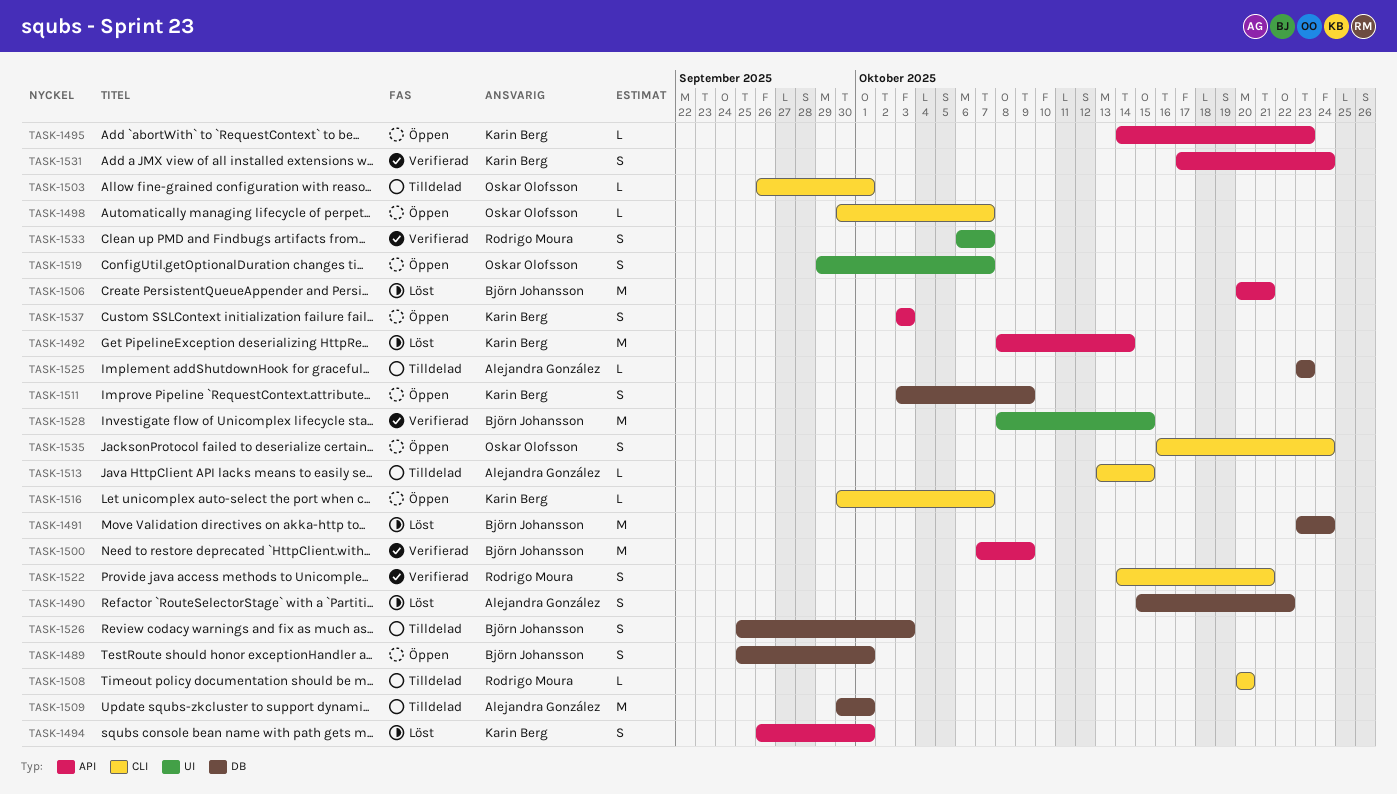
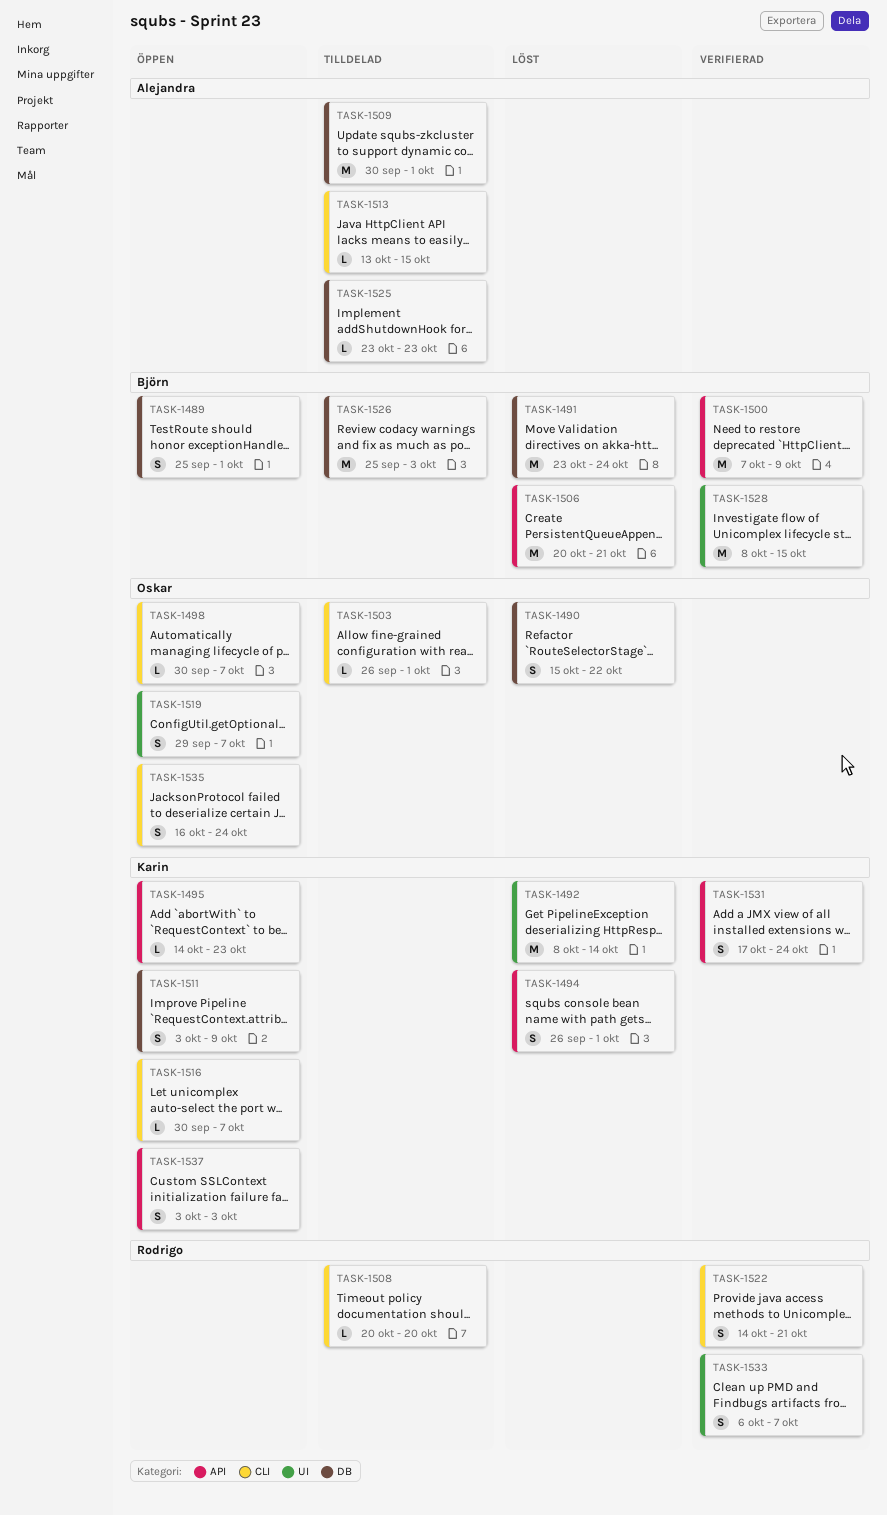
TASK-1490, owner: Alejandra González -> Oskar Olofsson
TASK-1492, label: API -> UI
TASK-1526, estimate: S -> M

